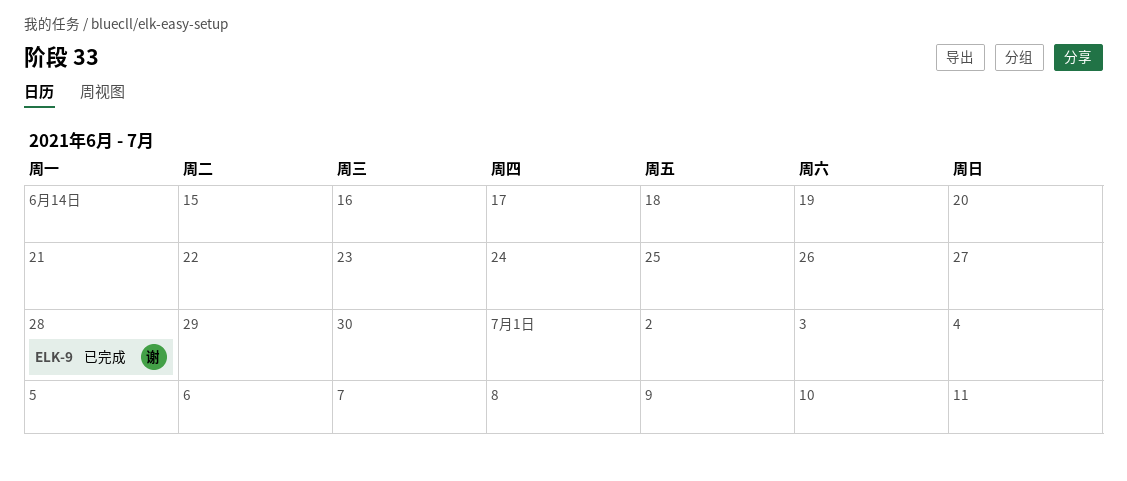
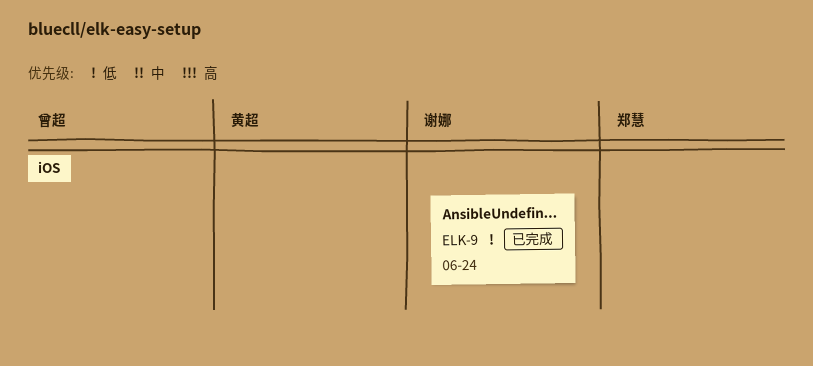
ELK-9, due: Jun 28 -> Jun 24

